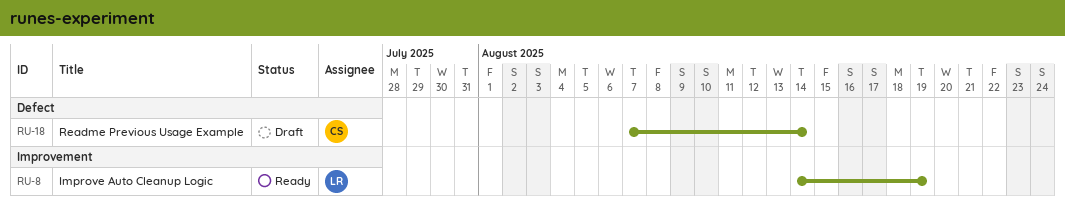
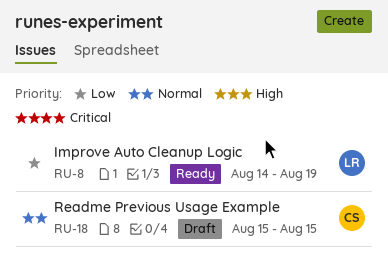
RU-18, start: Aug 7 -> Aug 15
RU-18, due: Aug 14 -> Aug 15

